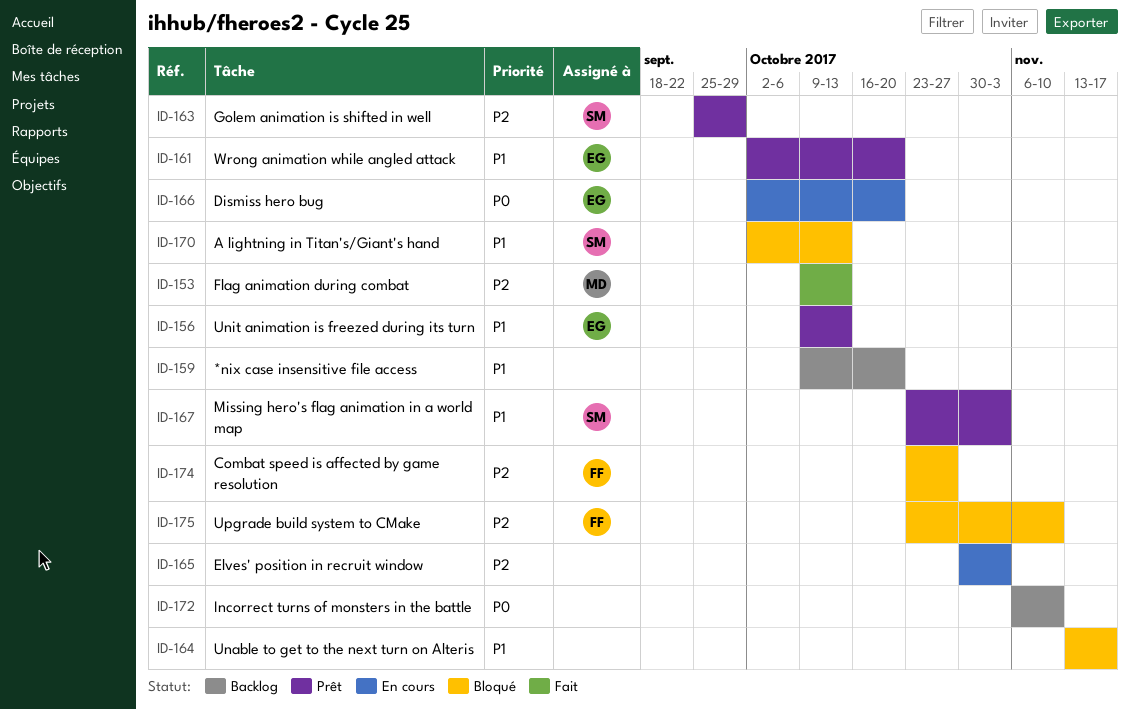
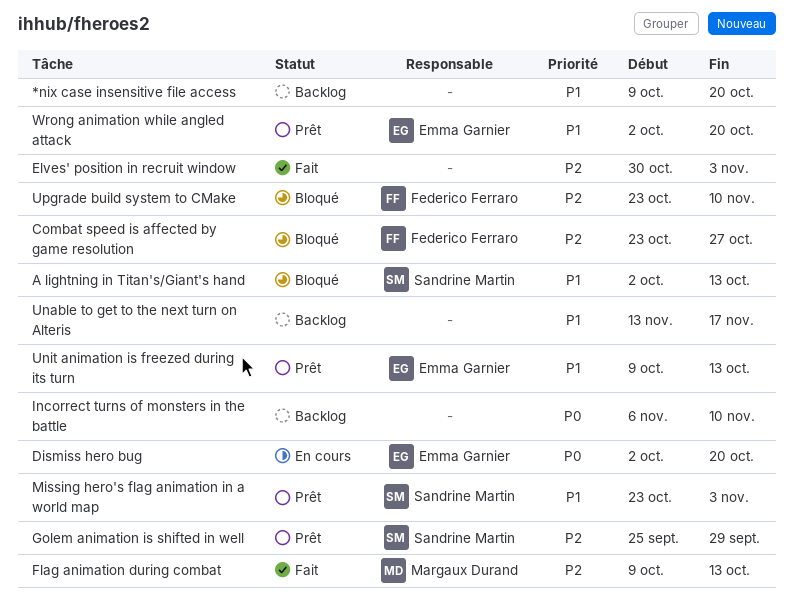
Elves' position in recruit window, status: En cours -> Fait
Unable to get to the next turn on Alteris, status: Bloqué -> Backlog

